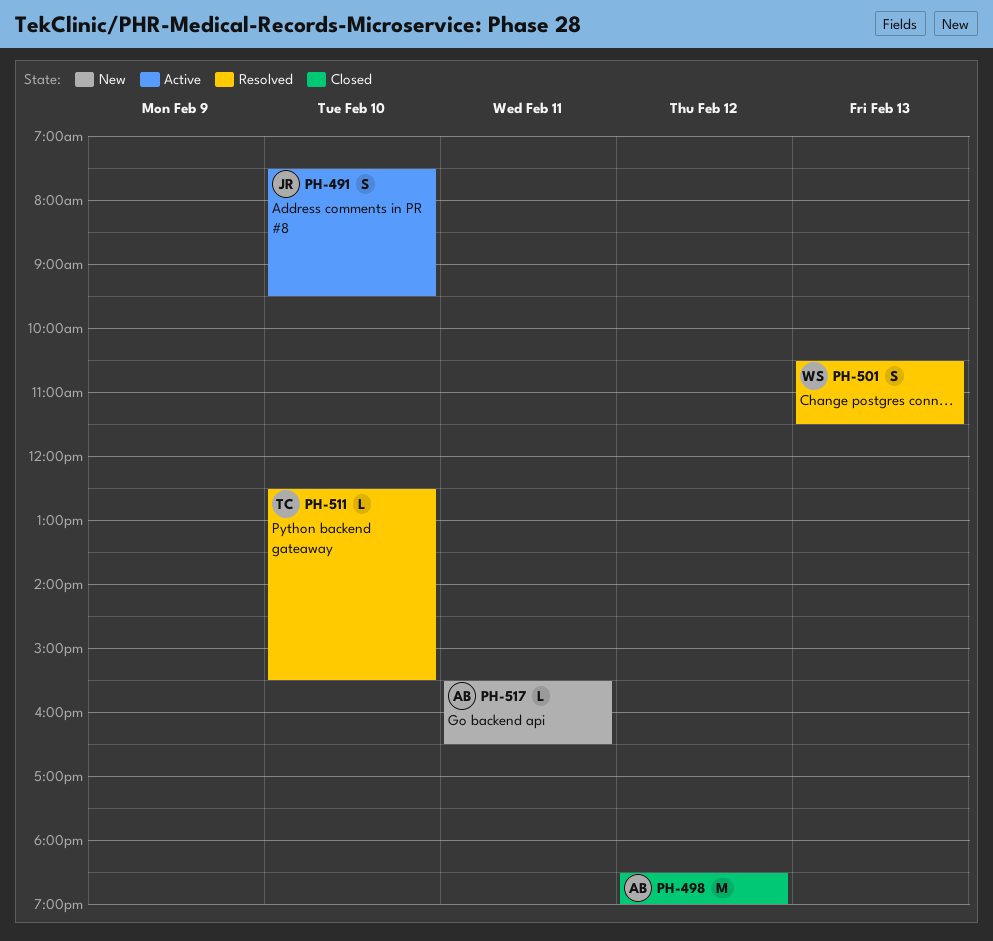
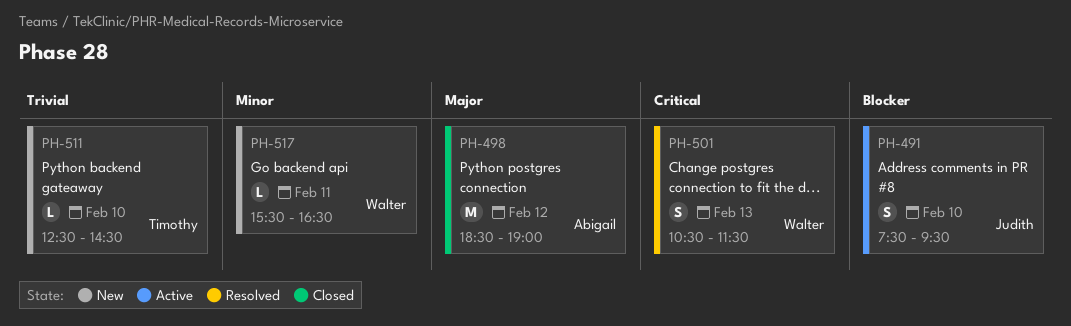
PH-511, status: Resolved -> New
PH-511, ends: 15:30 -> 14:30
PH-517, owner: Abigail -> Walter

